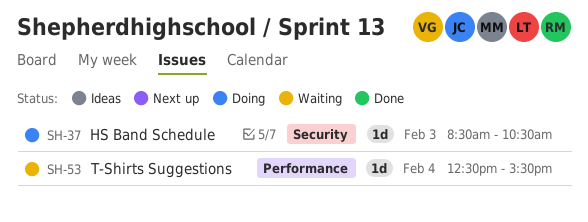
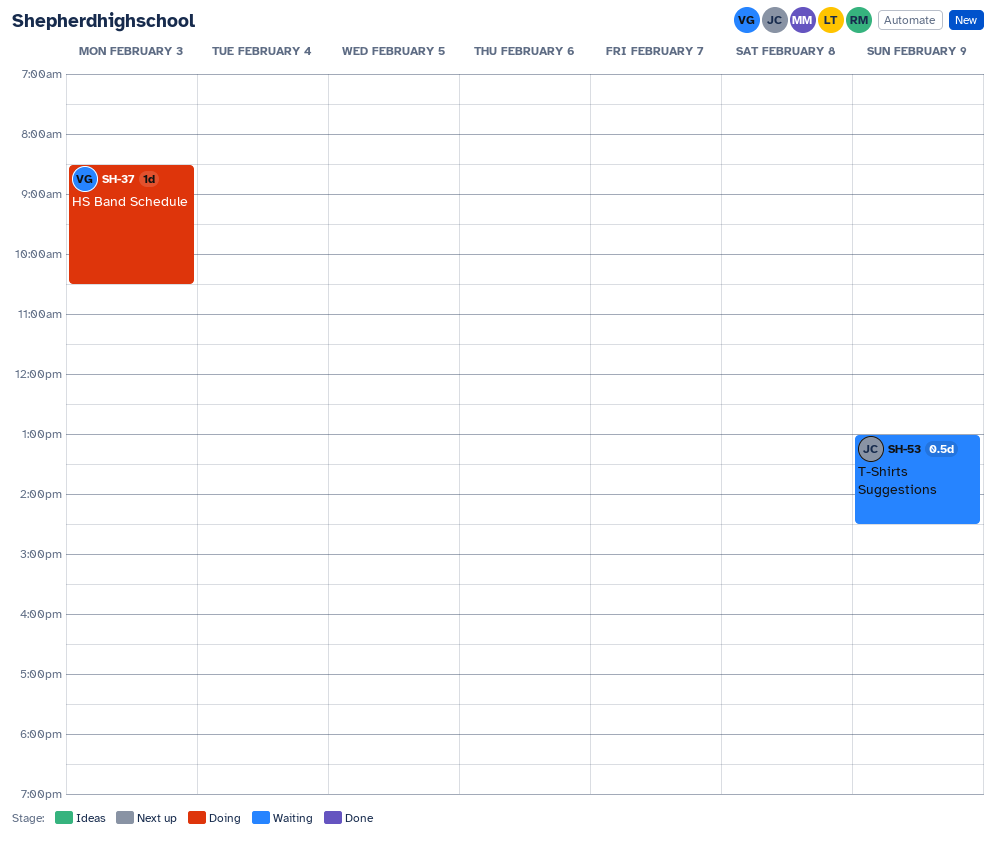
SH-53, estimate: 1d -> 0.5d
SH-53, day: Feb 4 -> Feb 9
SH-53, begins: 12:30 -> 13:00
SH-53, ends: 15:30 -> 14:30

